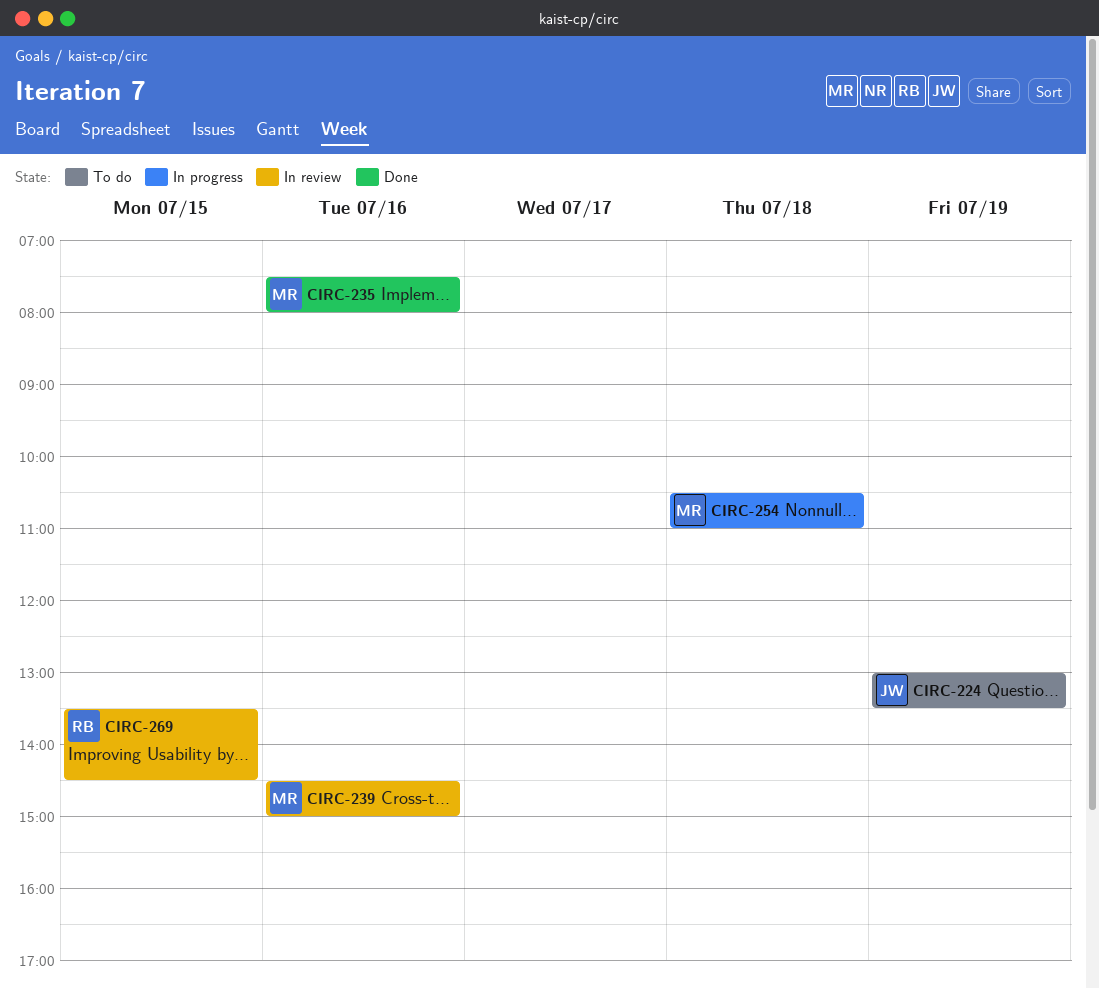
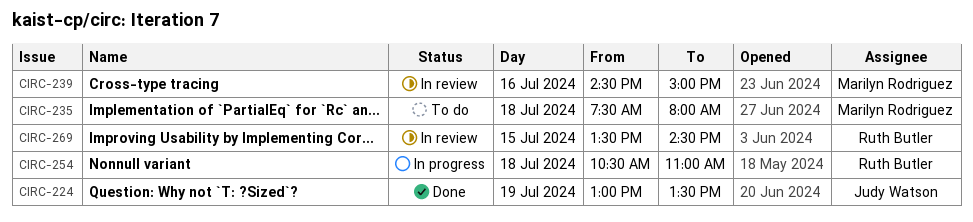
CIRC-224, status: To do -> Done
CIRC-235, status: Done -> To do
CIRC-235, day: Jul 16 -> Jul 18
CIRC-254, owner: Marilyn Rodriguez -> Ruth Butler

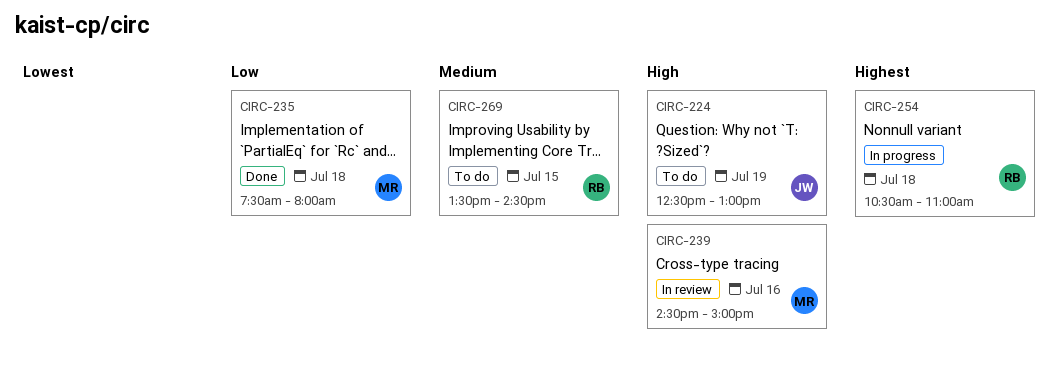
CIRC-224, status: Done -> To do
CIRC-224, begins: 13:00 -> 12:30
CIRC-224, ends: 13:30 -> 13:00
CIRC-235, status: To do -> Done
CIRC-269, status: In review -> To do

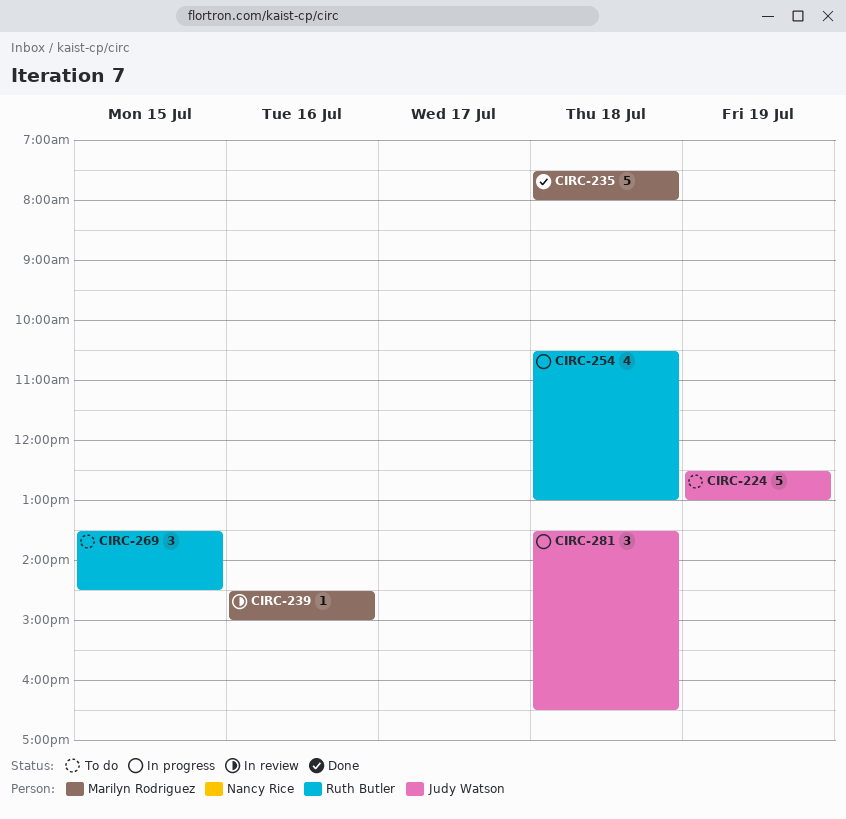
CIRC-254, ends: 11:00 -> 13:00
CIRC-281: none -> present

